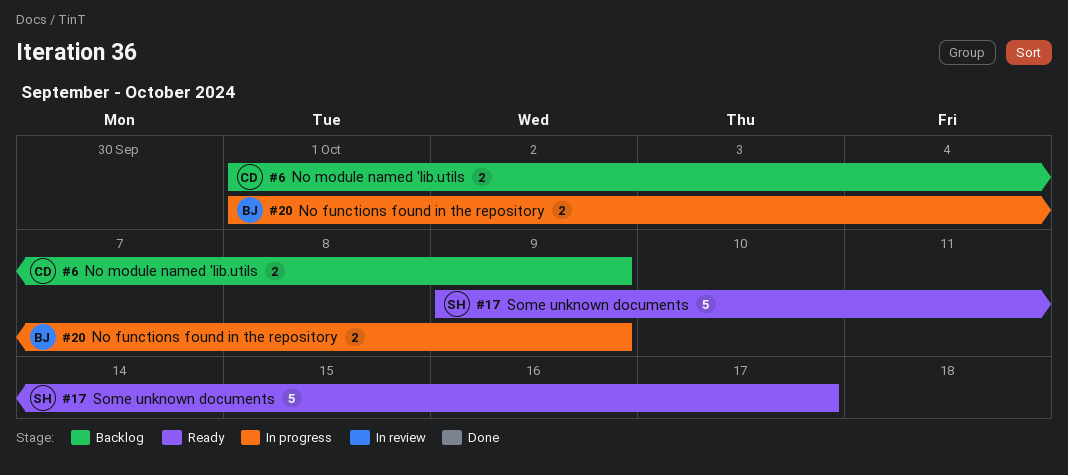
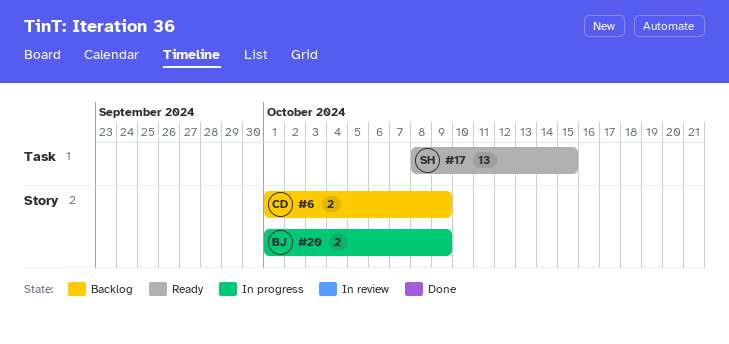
#17, estimate: 5 -> 13
#17, start: Oct 9 -> Oct 8
#17, due: Oct 17 -> Oct 15

